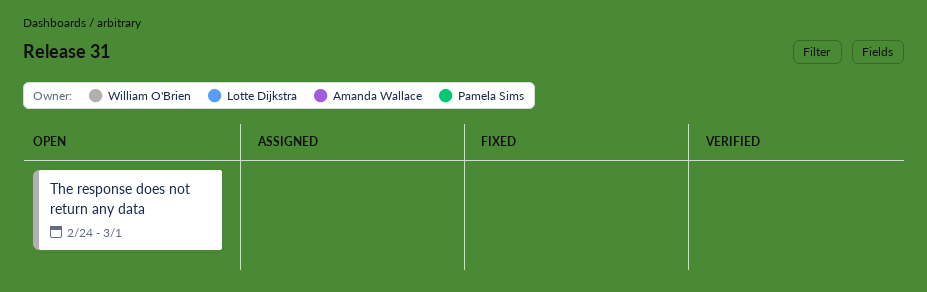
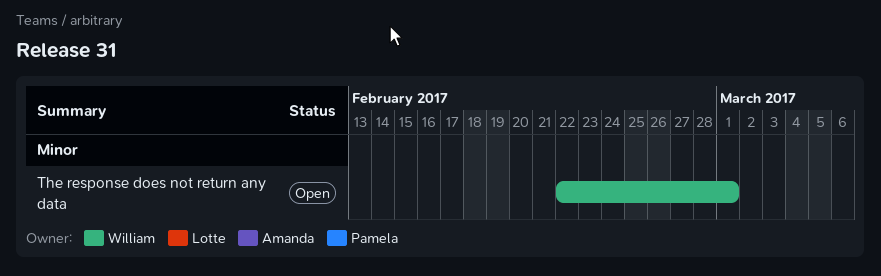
The response does not return any data, start: Feb 24 -> Feb 22

